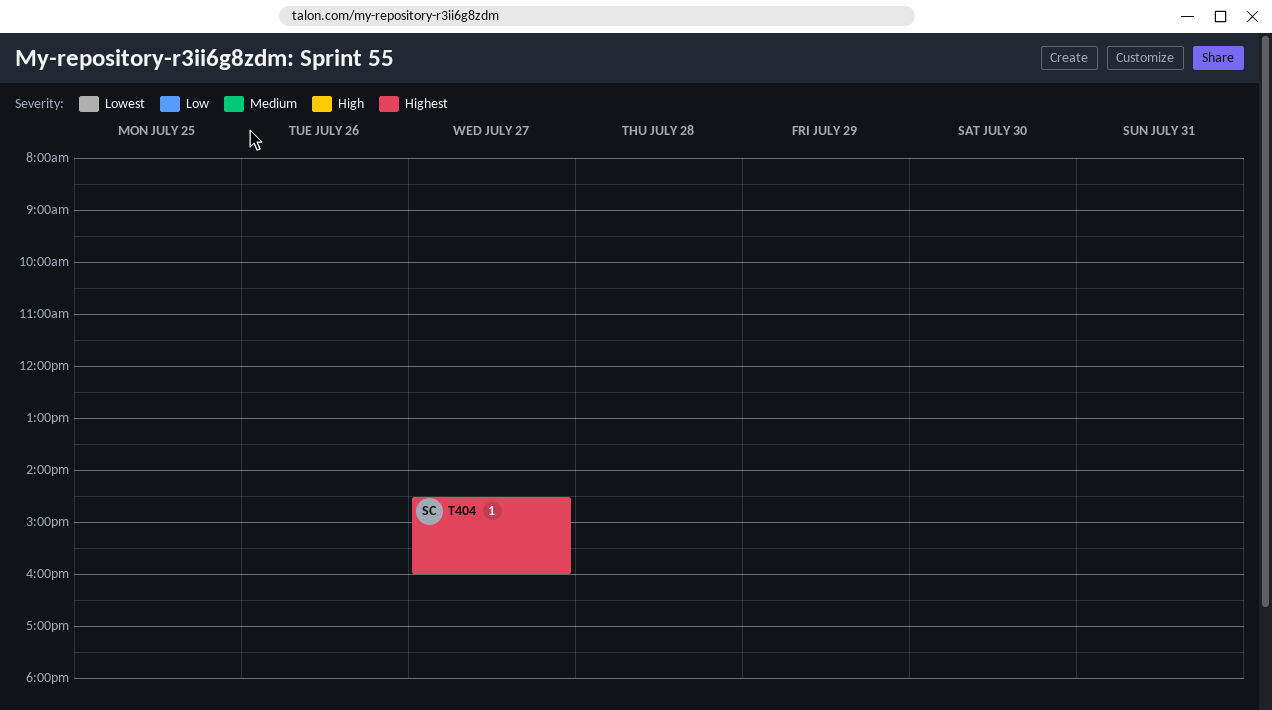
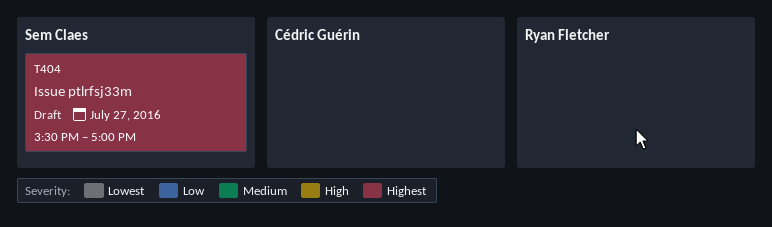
T404, begins: 14:30 -> 15:30
T404, ends: 16:00 -> 17:00

